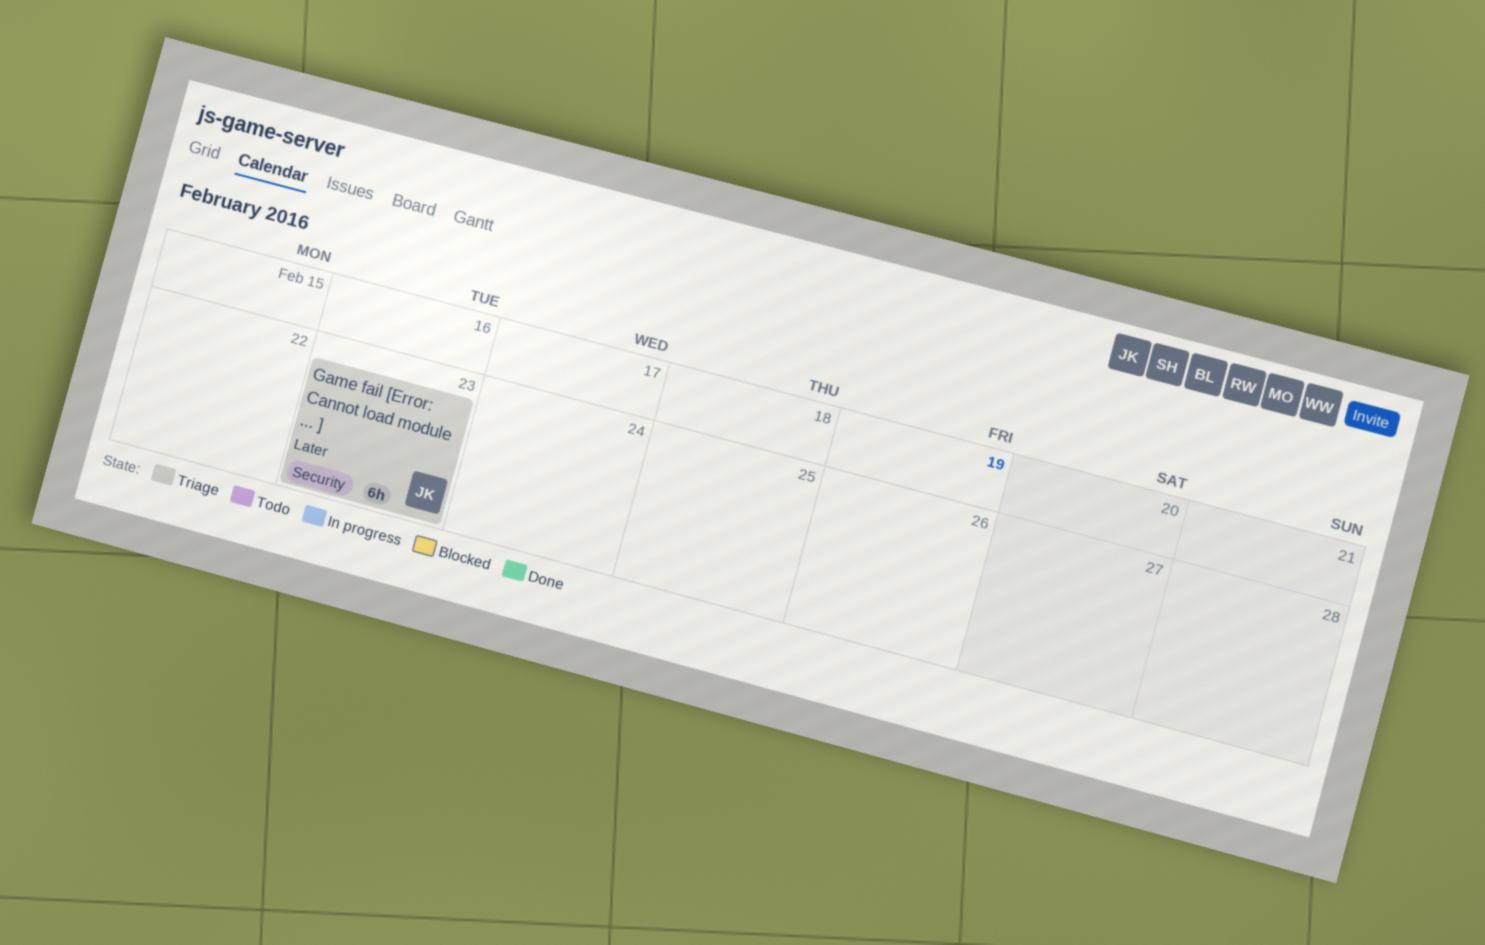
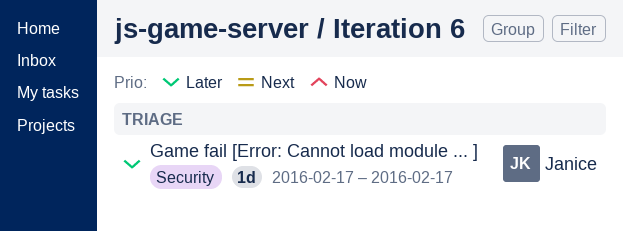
Game fail [Error: Cannot load module ... ], estimate: 6h -> 1d
Game fail [Error: Cannot load module ... ], due: Feb 23 -> Feb 17

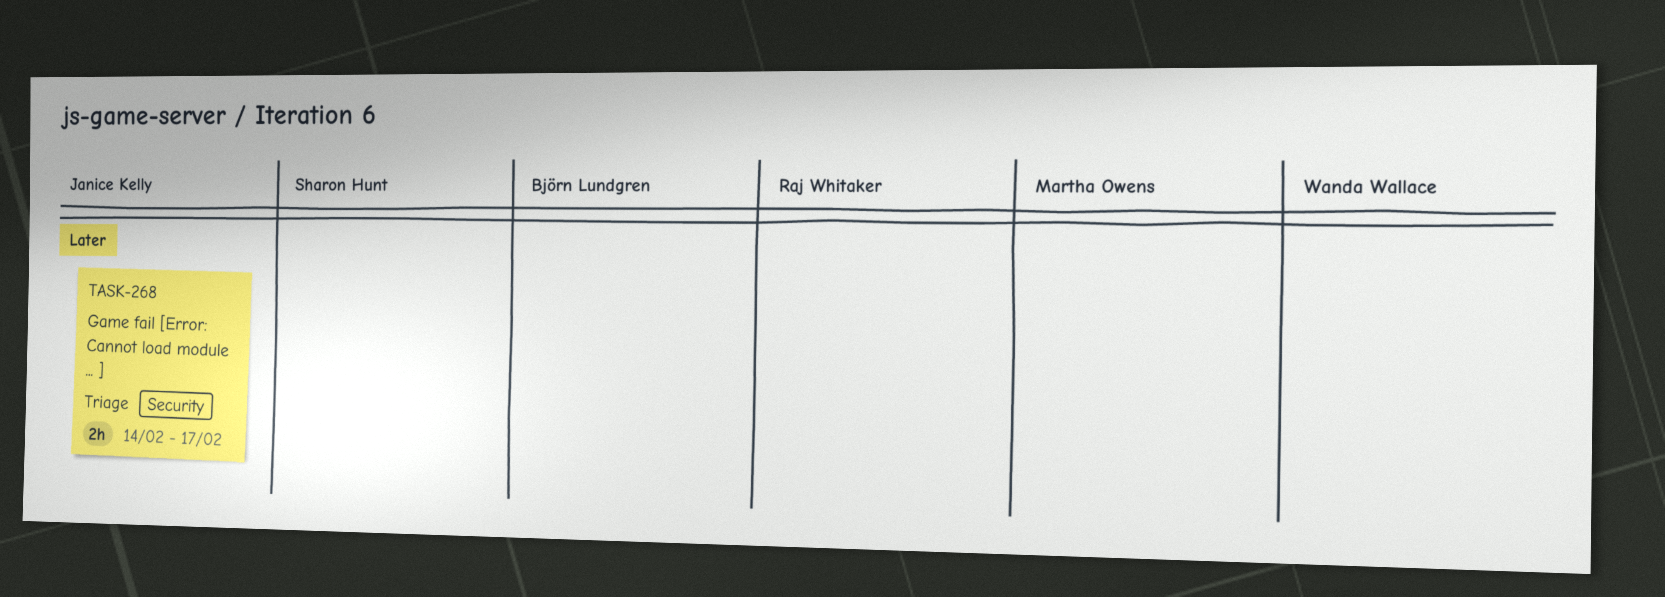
Game fail [Error: Cannot load module ... ], estimate: 1d -> 2h
Game fail [Error: Cannot load module ... ], start: Feb 17 -> Feb 14

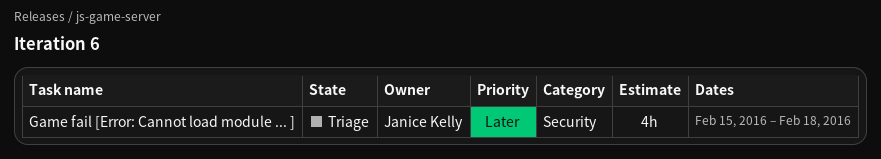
Game fail [Error: Cannot load module ... ], estimate: 2h -> 4h
Game fail [Error: Cannot load module ... ], start: Feb 14 -> Feb 15
Game fail [Error: Cannot load module ... ], due: Feb 17 -> Feb 18

